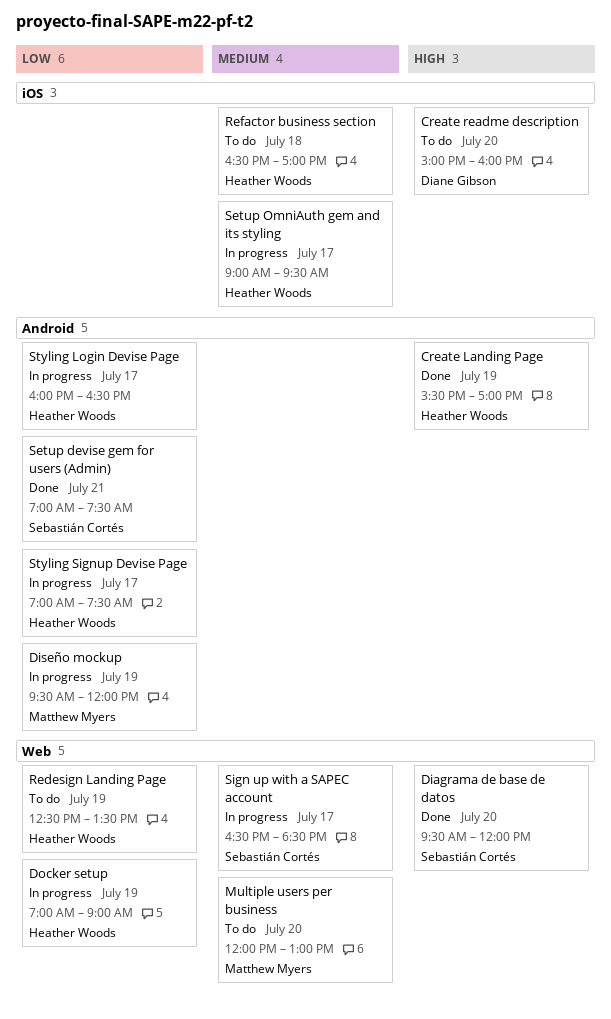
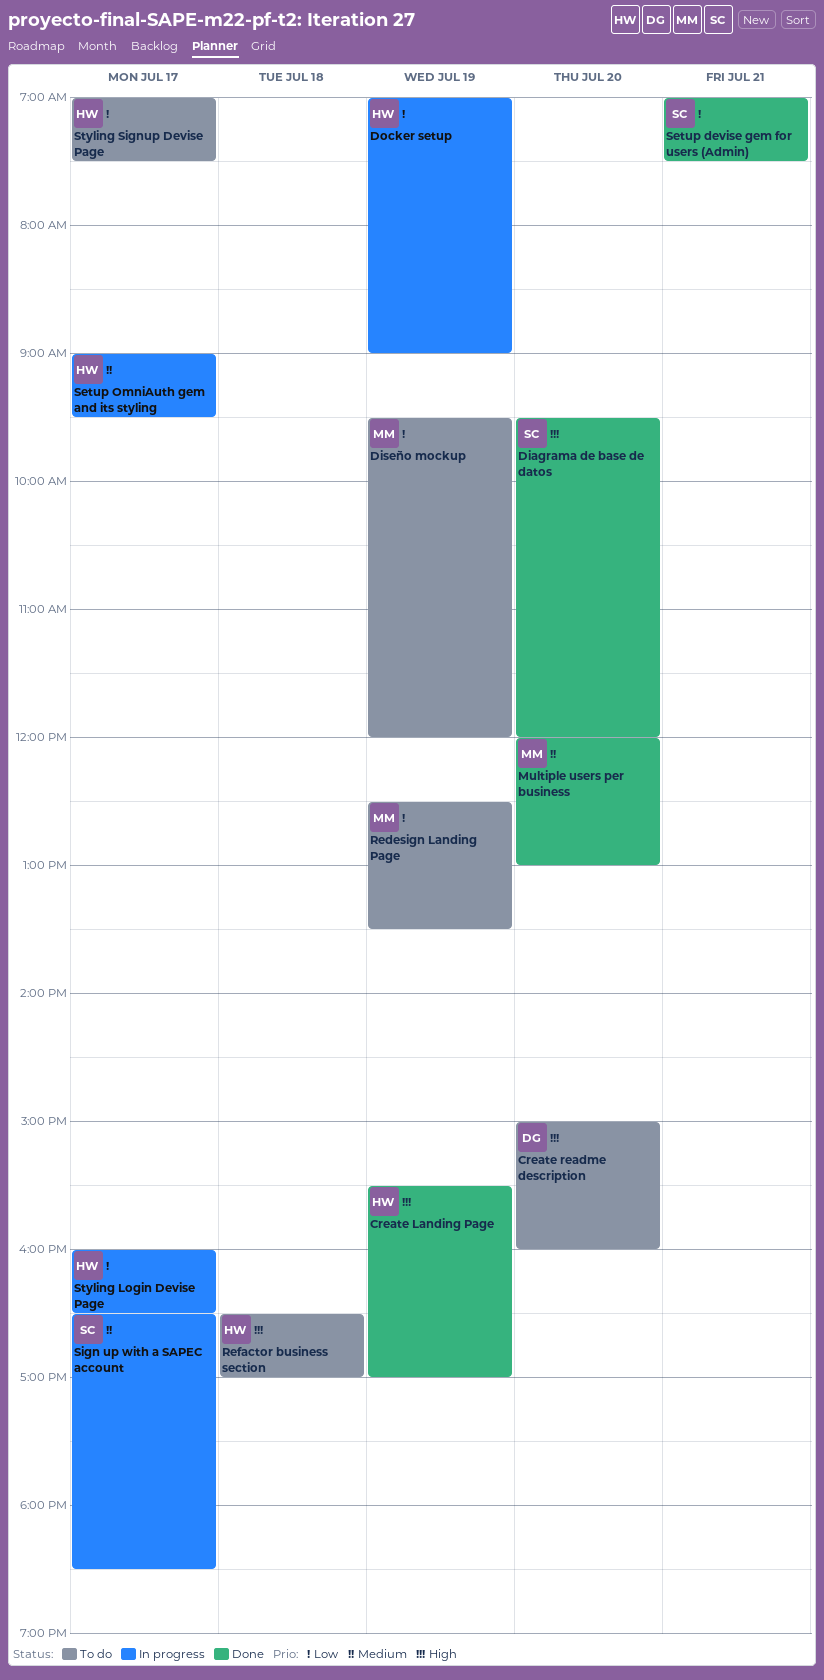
Diseño mockup, status: In progress -> To do
Multiple users per business, status: To do -> Done
Redesign Landing Page, owner: Heather Woods -> Matthew Myers
Refactor business section, priority: Medium -> High
Styling Signup Devise Page, status: In progress -> To do

